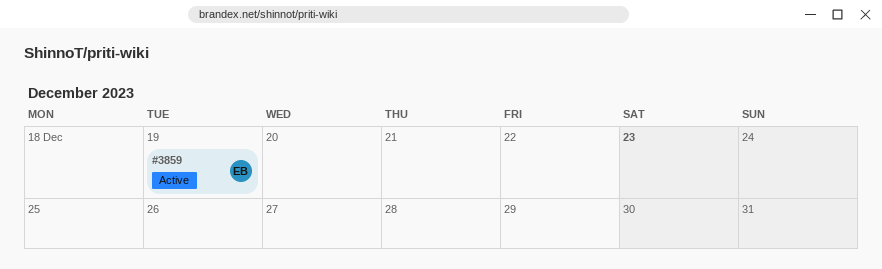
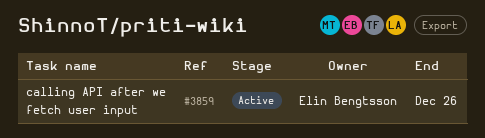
#3859, due: Dec 19 -> Dec 26

